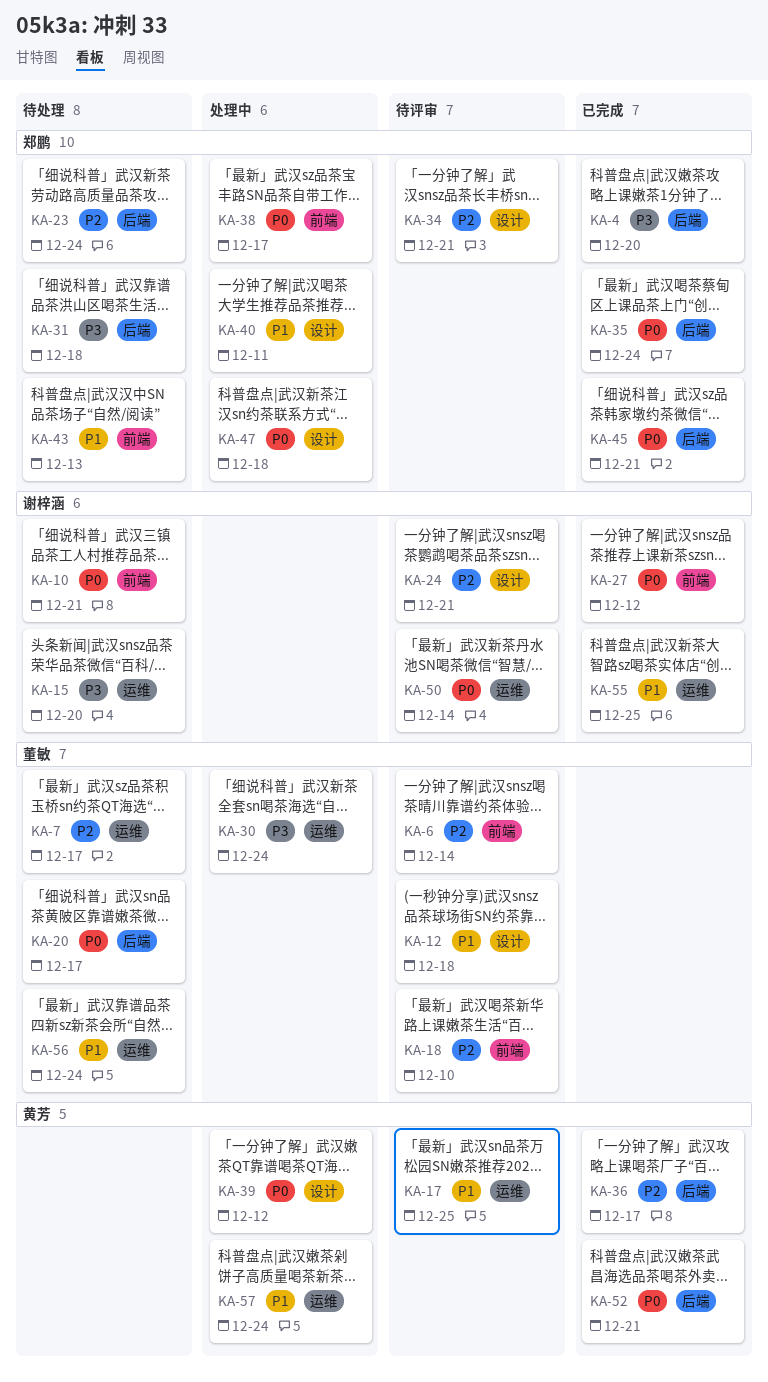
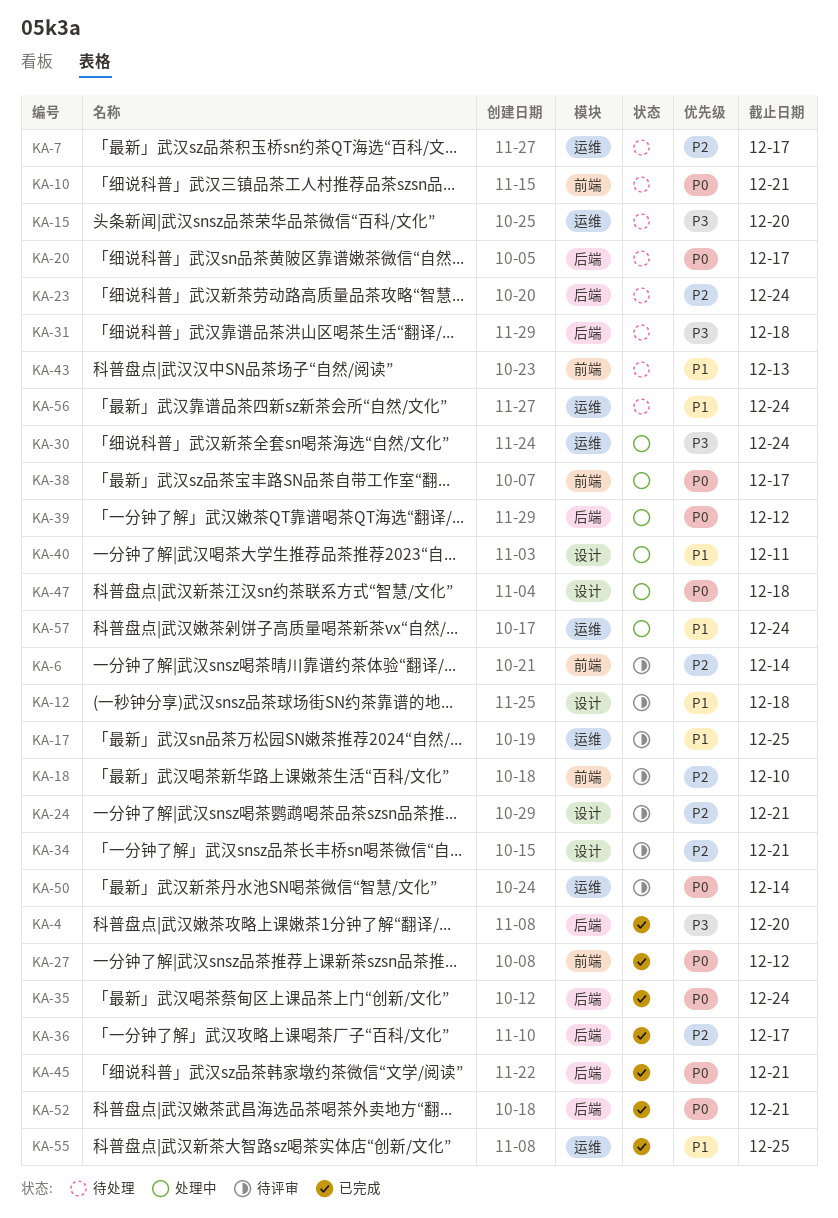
KA-39, label: 设计 -> 后端

